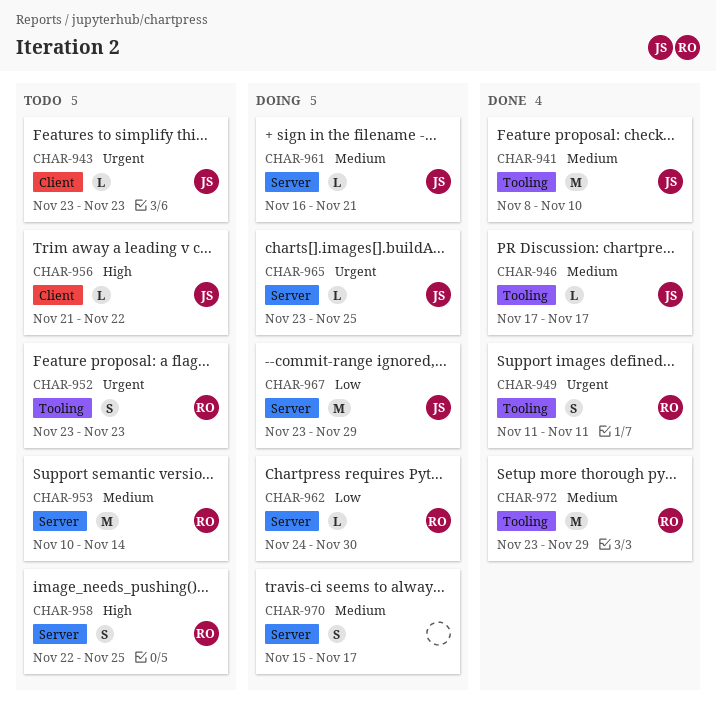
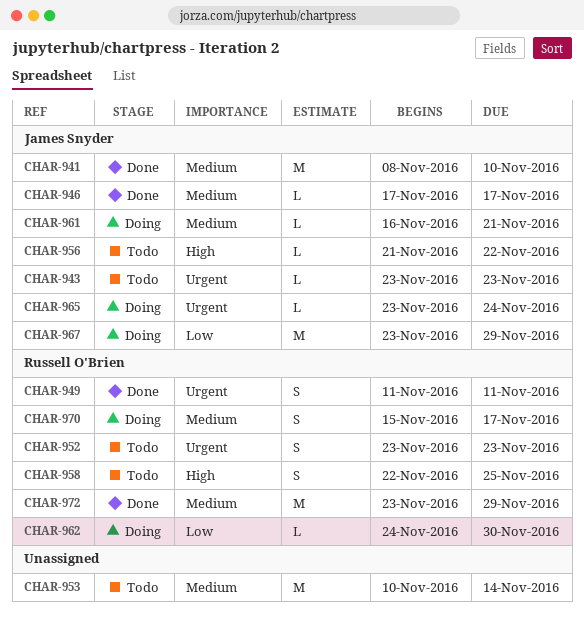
CHAR-953, owner: Russell O'Brien -> none
CHAR-965, due: Nov 25 -> Nov 24
CHAR-970, owner: none -> Russell O'Brien

